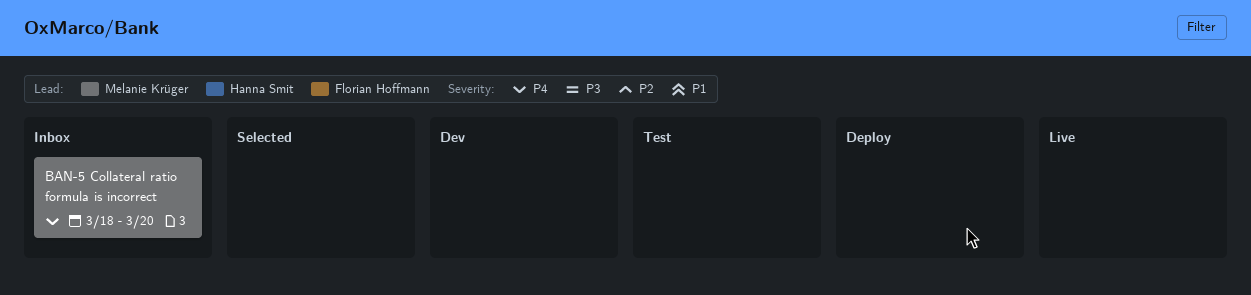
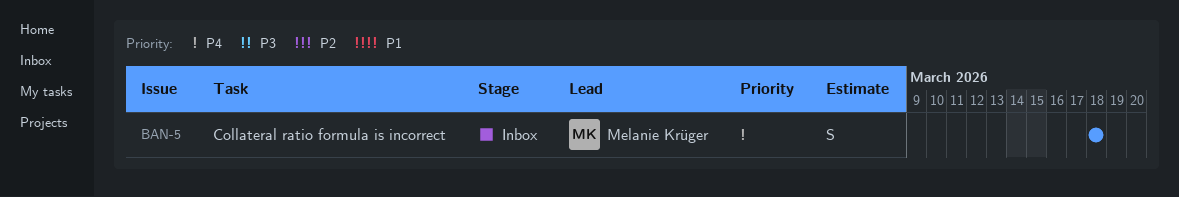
BAN-5, due: Mar 20 -> Mar 18

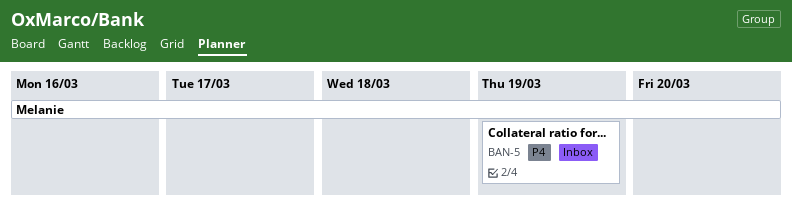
BAN-5, due: Mar 18 -> Mar 19

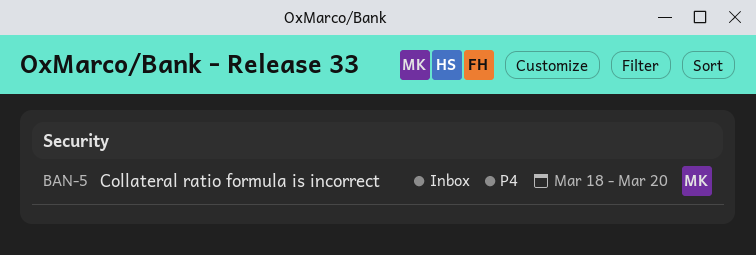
BAN-5, due: Mar 19 -> Mar 20

